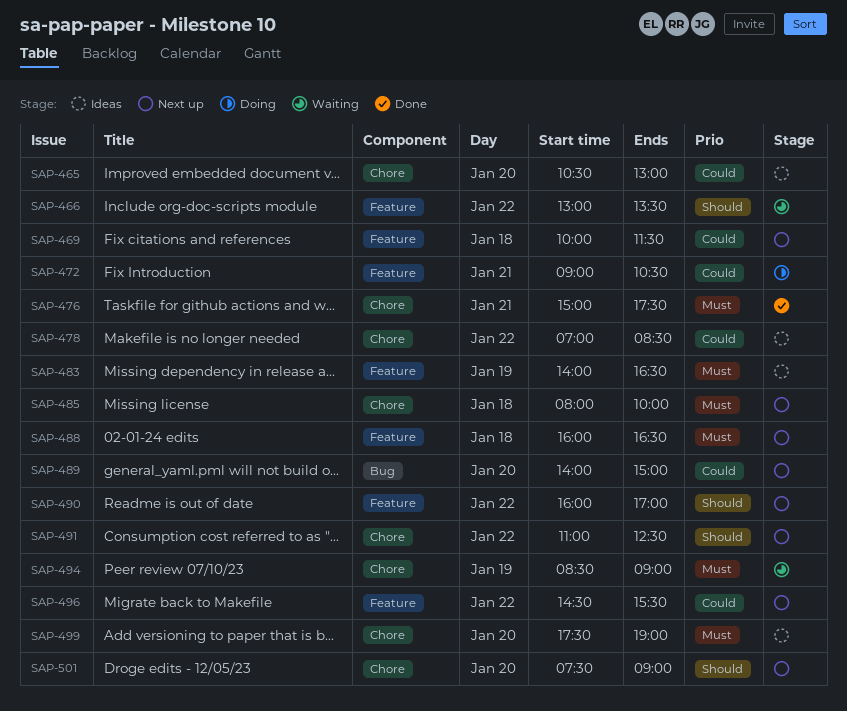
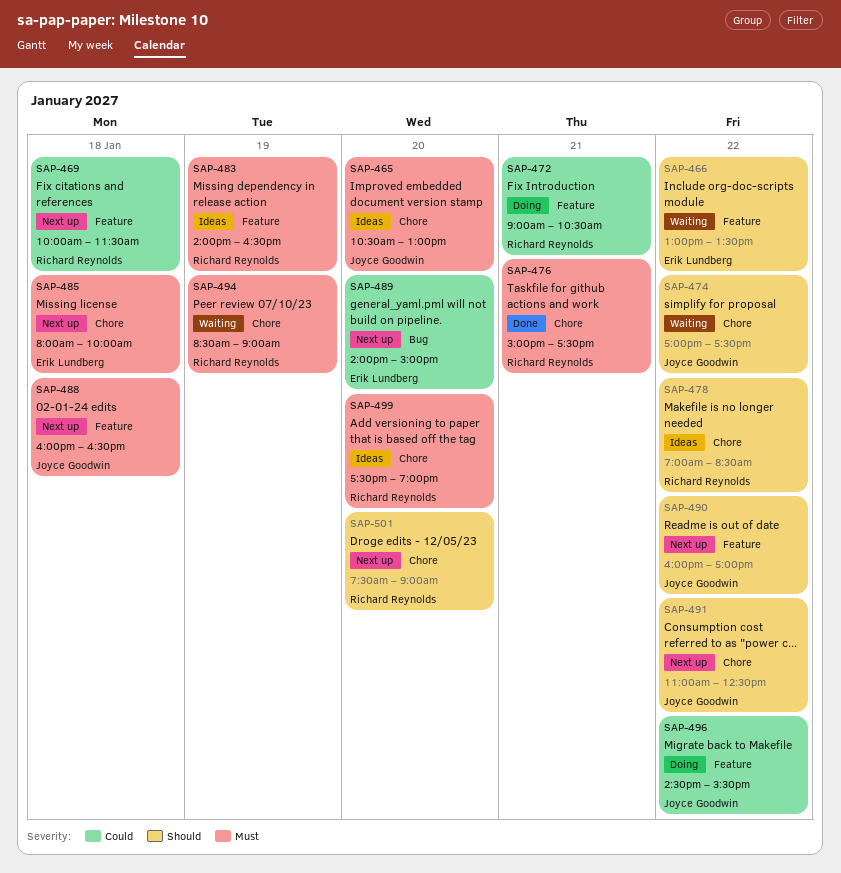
SAP-465, priority: Could -> Must
SAP-474: none -> present
SAP-478, priority: Could -> Should
SAP-496, status: Next up -> Doing

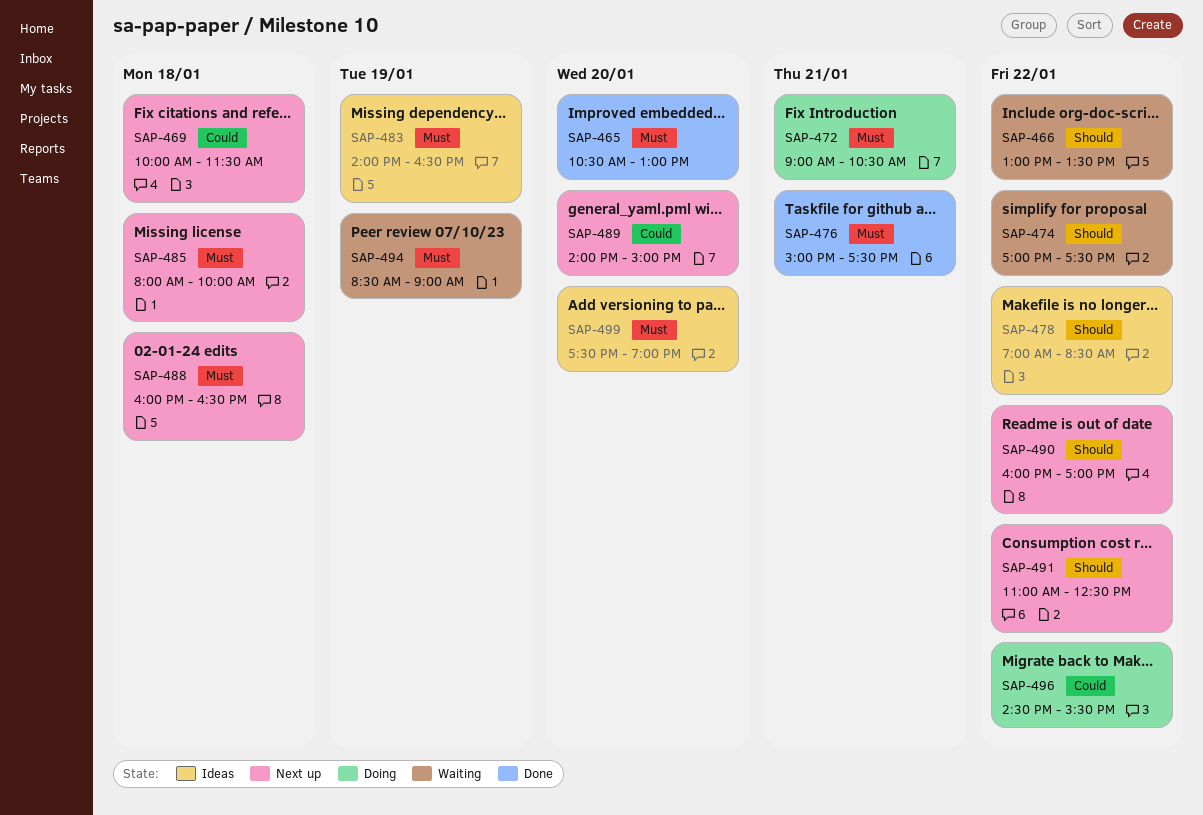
SAP-465, status: Ideas -> Done
SAP-472, priority: Could -> Must
SAP-501: present -> none

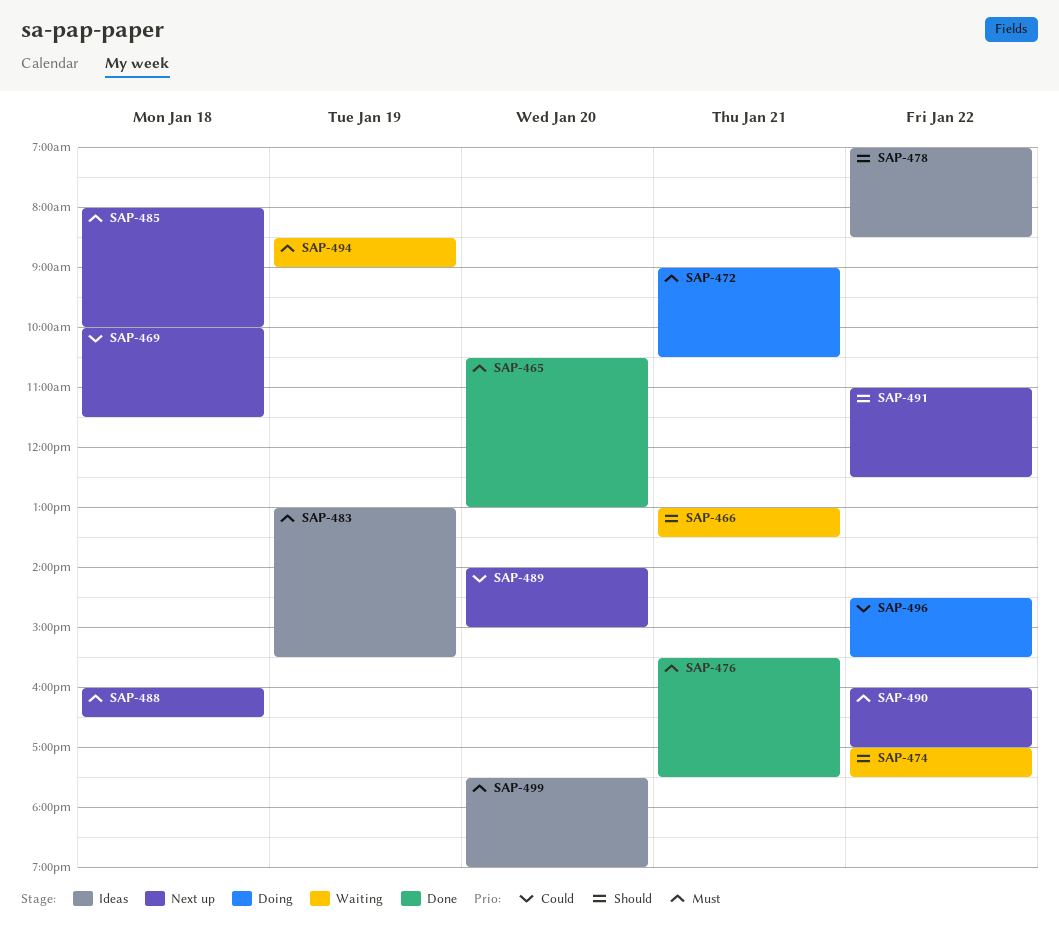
SAP-466, day: Jan 22 -> Jan 21
SAP-476, begins: 15:00 -> 15:30
SAP-483, begins: 14:00 -> 13:00
SAP-483, ends: 16:30 -> 15:30
SAP-490, priority: Should -> Must

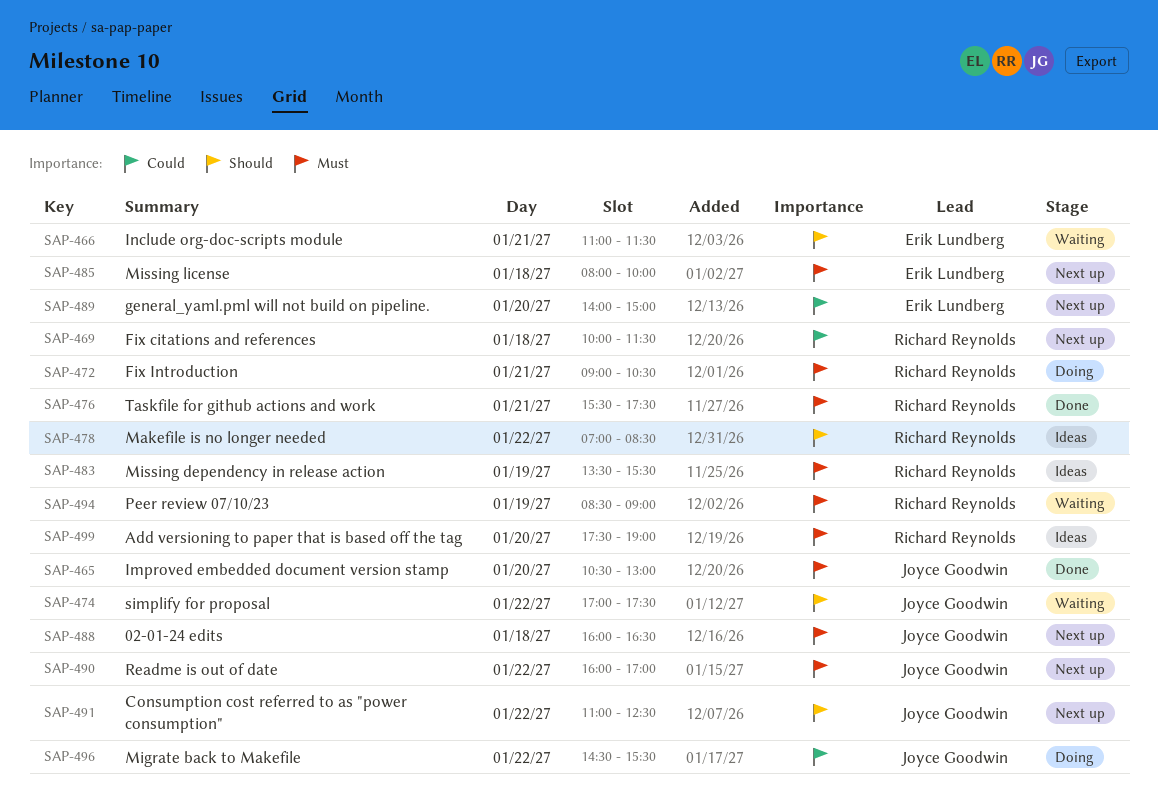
SAP-466, begins: 13:00 -> 11:00
SAP-466, ends: 13:30 -> 11:30
SAP-483, begins: 13:00 -> 13:30

